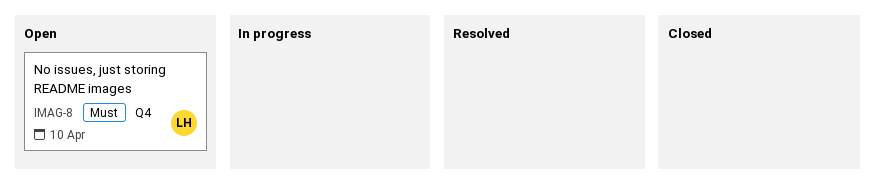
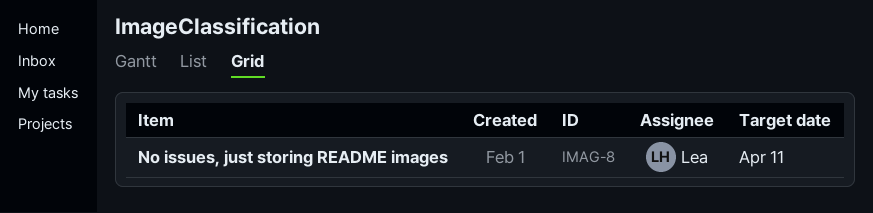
IMAG-8, due: Apr 10 -> Apr 11

